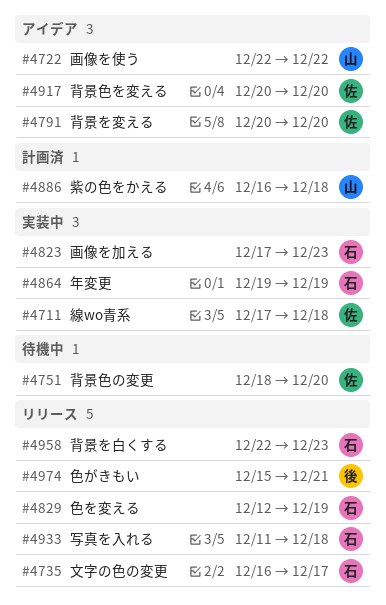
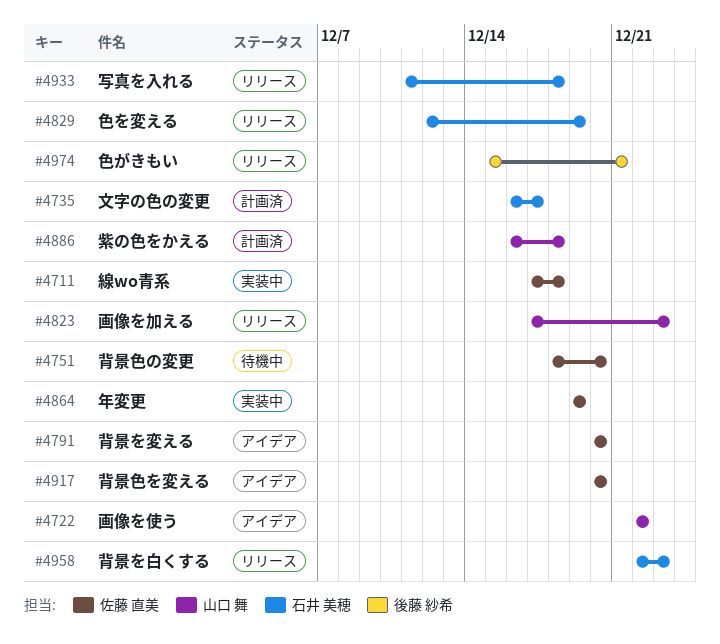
#4735, status: リリース -> 計画済
#4823, status: 実装中 -> リリース
#4823, owner: 石井 美穂 -> 山口 舞
#4864, owner: 石井 美穂 -> 佐藤 直美

